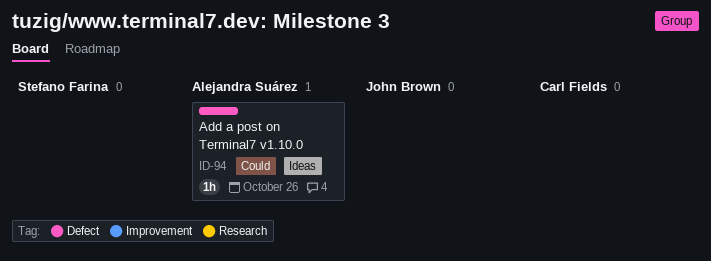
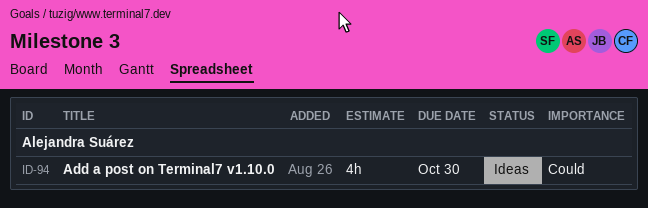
ID-94, estimate: 1h -> 4h
ID-94, due: Oct 26 -> Oct 30

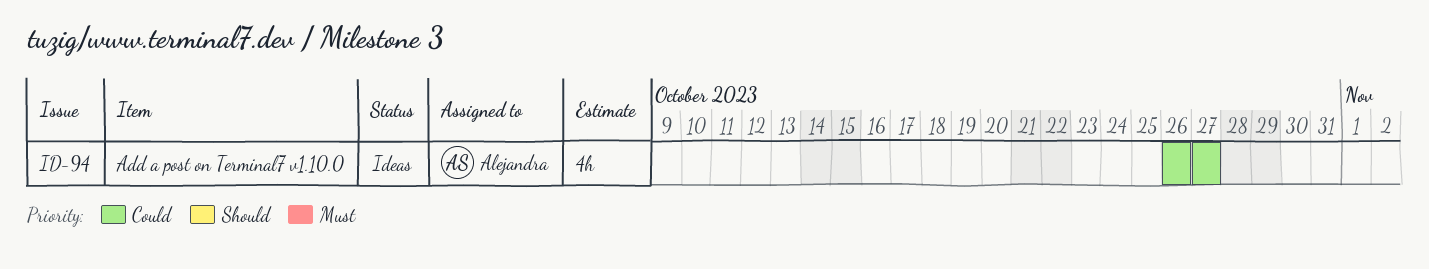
ID-94, due: Oct 30 -> Oct 27

